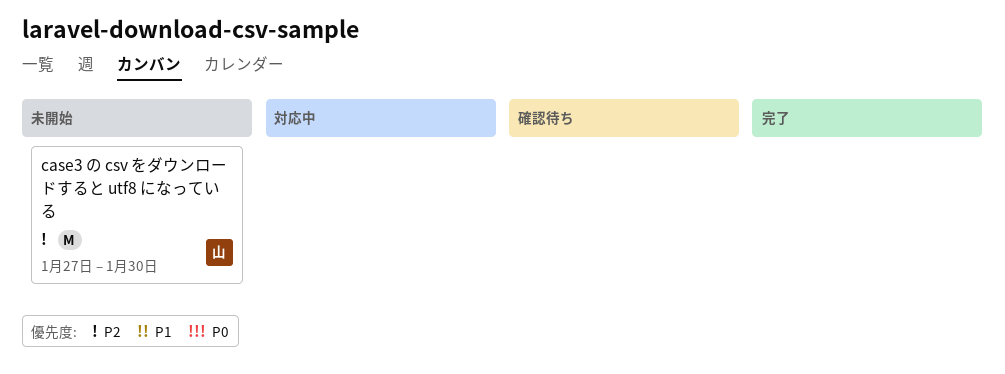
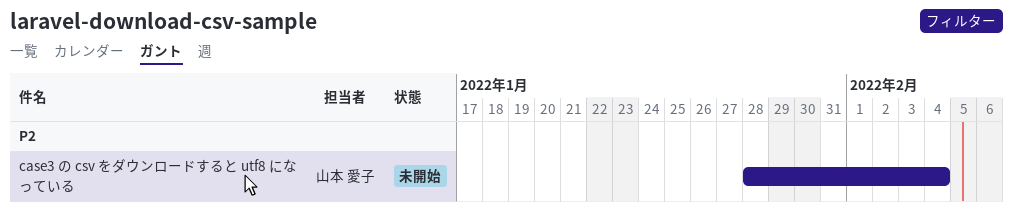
case3 の csv をダウンロードすると utf8 になっている, start: Jan 27 -> Jan 28
case3 の csv をダウンロードすると utf8 になっている, due: Jan 30 -> Feb 4

